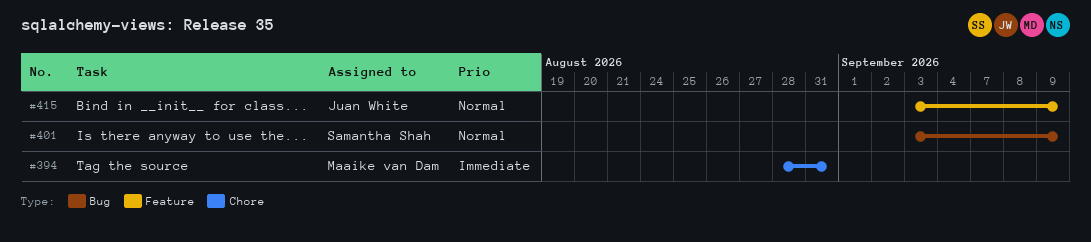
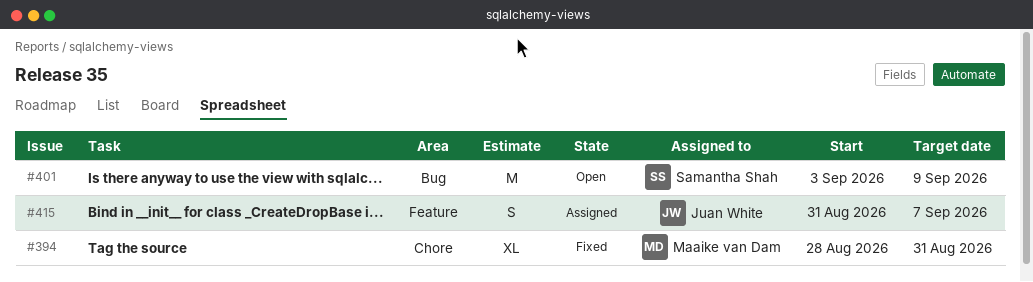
#415, start: Sep 3 -> Aug 31
#415, due: Sep 9 -> Sep 7

